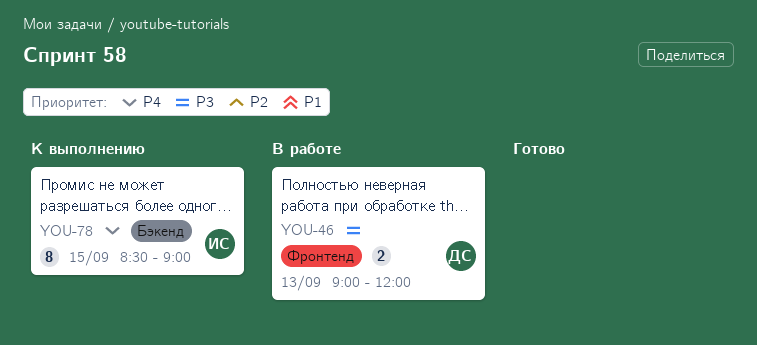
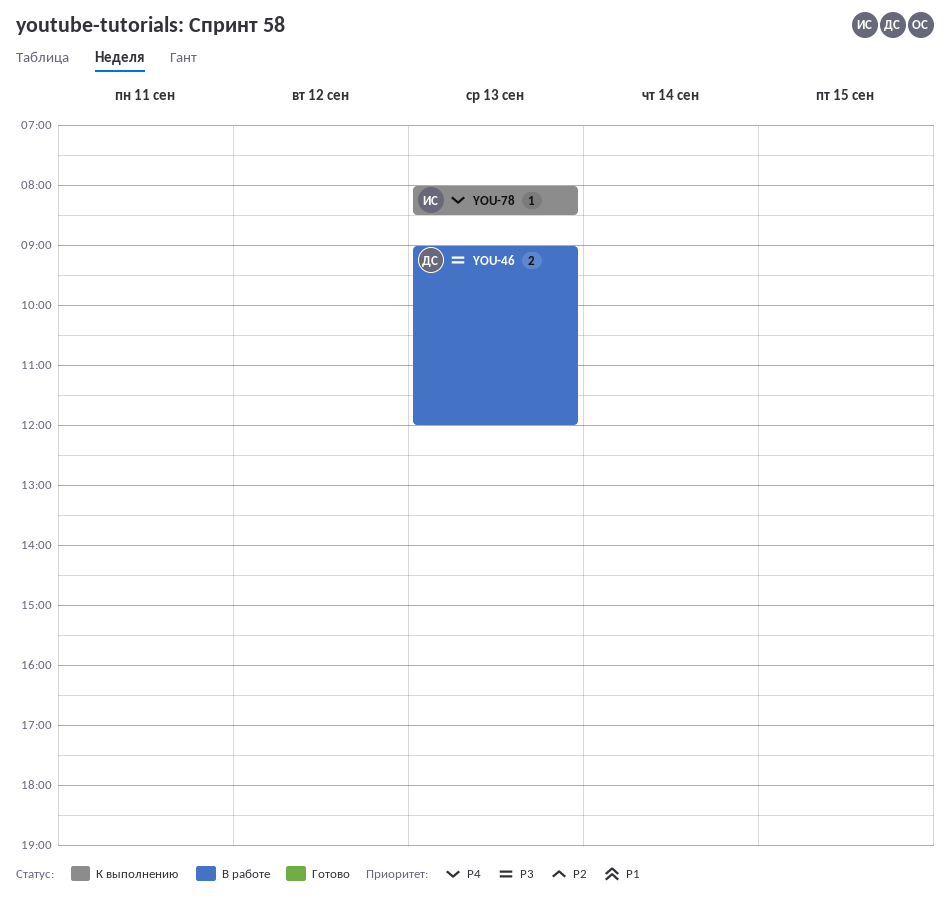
YOU-78, estimate: 8 -> 1
YOU-78, day: Sep 15 -> Sep 13
YOU-78, begins: 08:30 -> 08:00
YOU-78, ends: 09:00 -> 08:30

